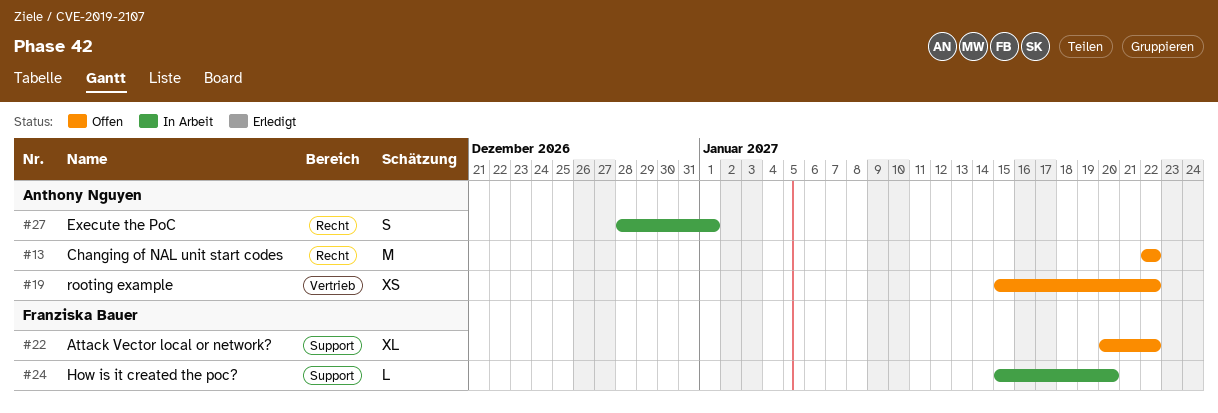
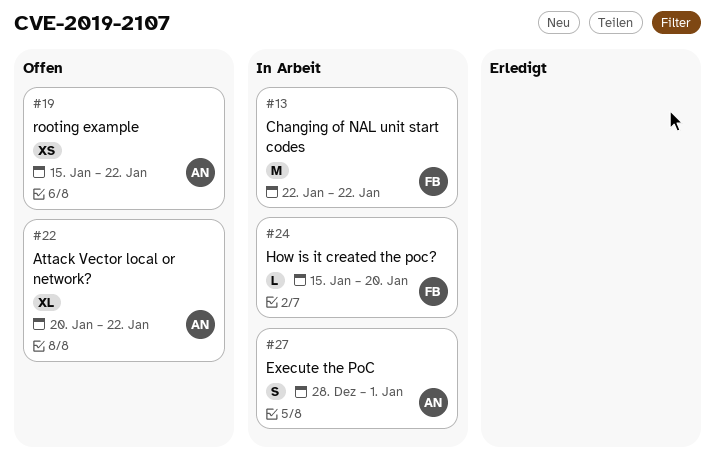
#13, status: Offen -> In Arbeit
#13, owner: Anthony Nguyen -> Franziska Bauer
#22, owner: Franziska Bauer -> Anthony Nguyen

